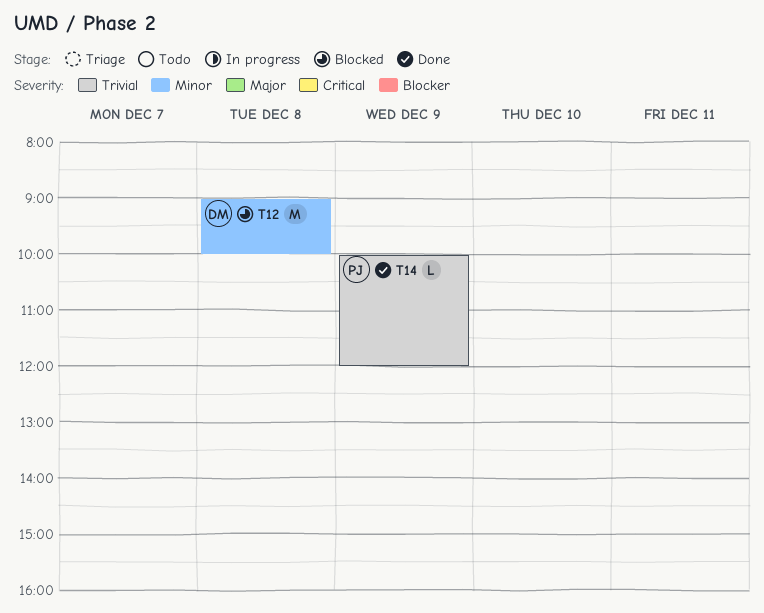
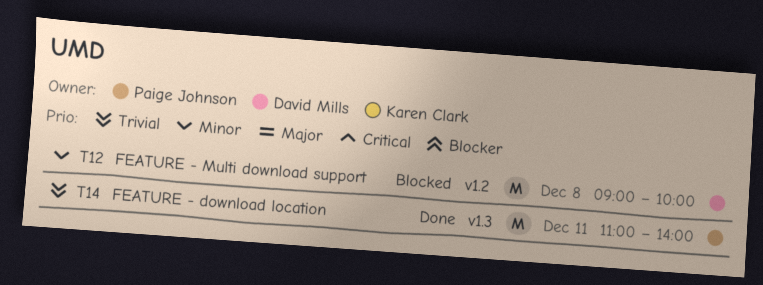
T14, estimate: L -> M
T14, day: Dec 9 -> Dec 11
T14, begins: 10:00 -> 11:00
T14, ends: 12:00 -> 14:00

